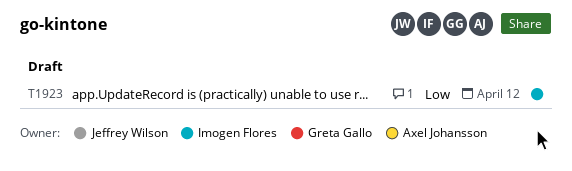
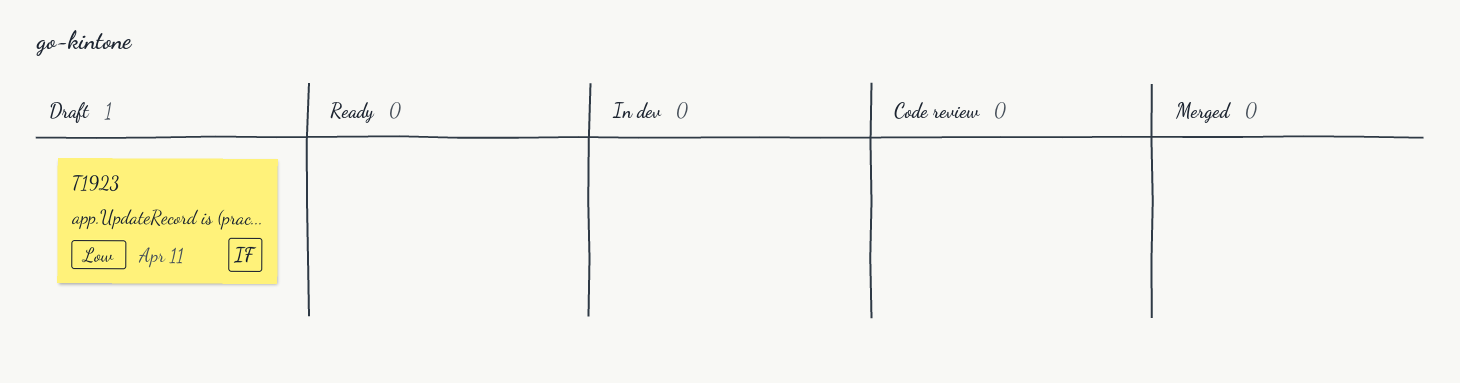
T1923, due: Apr 12 -> Apr 11

